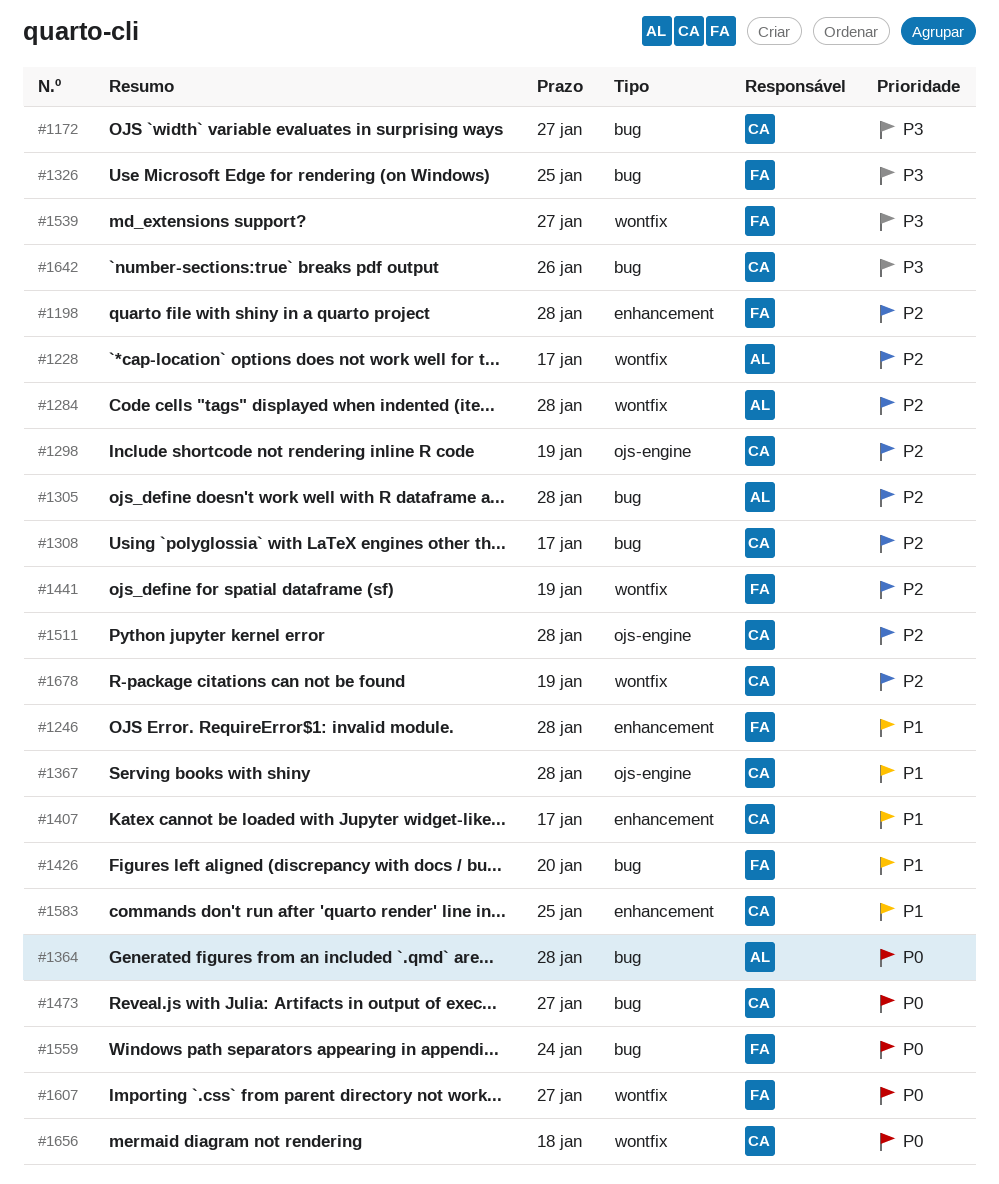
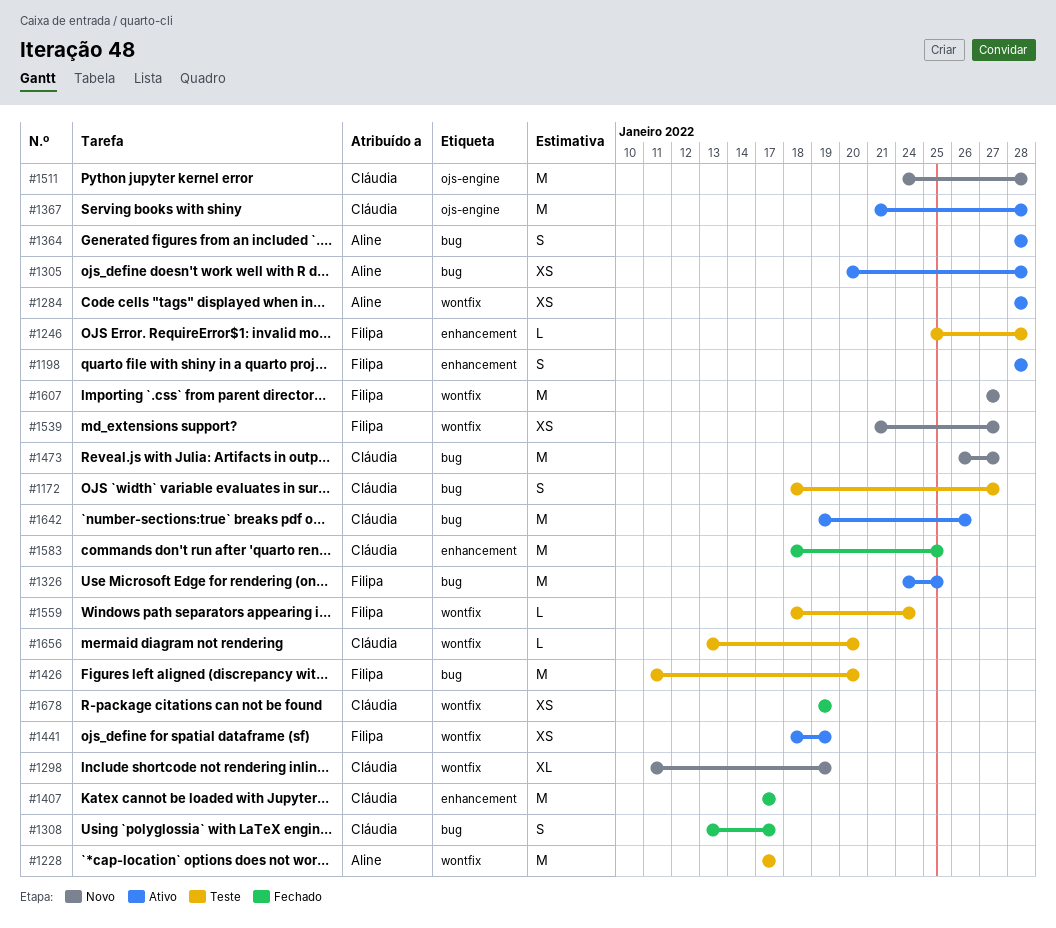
#1298, label: ojs-engine -> wontfix
#1559, label: bug -> wontfix
#1656, due: Jan 18 -> Jan 20

